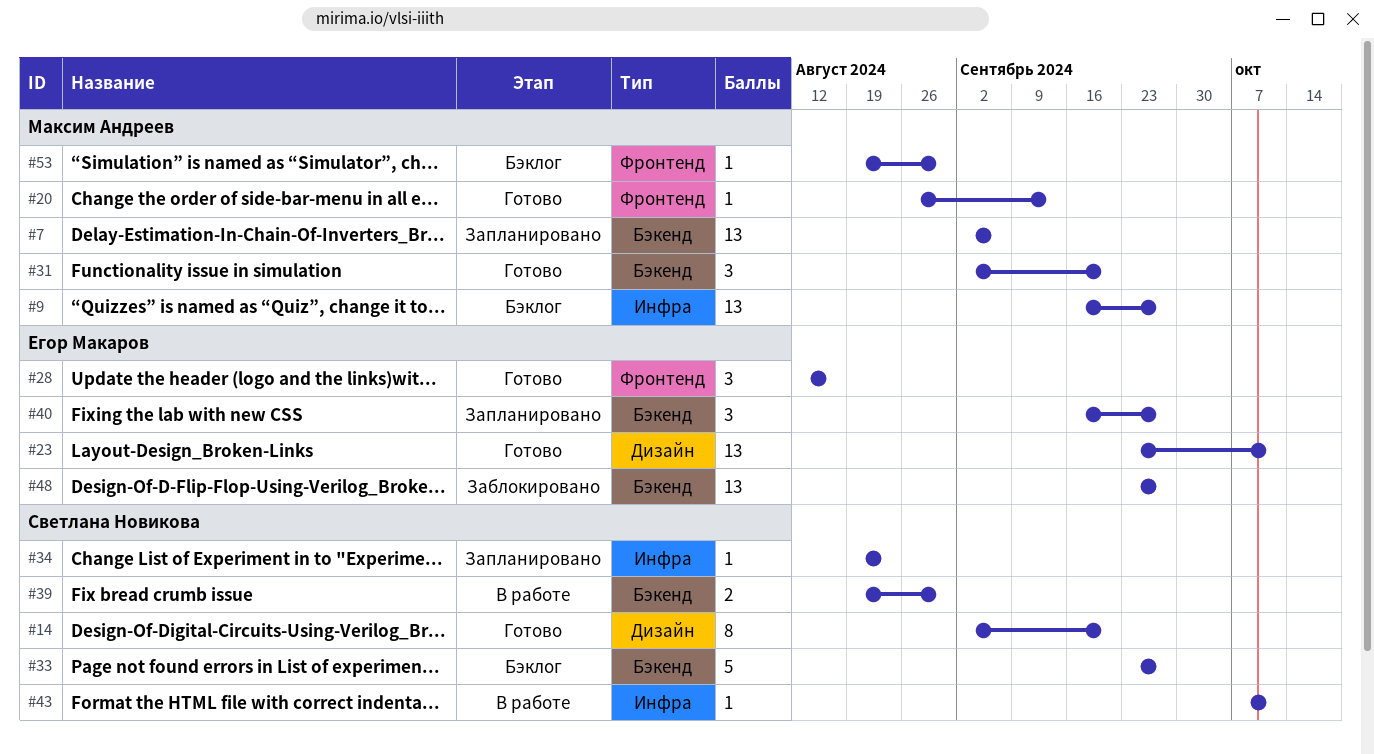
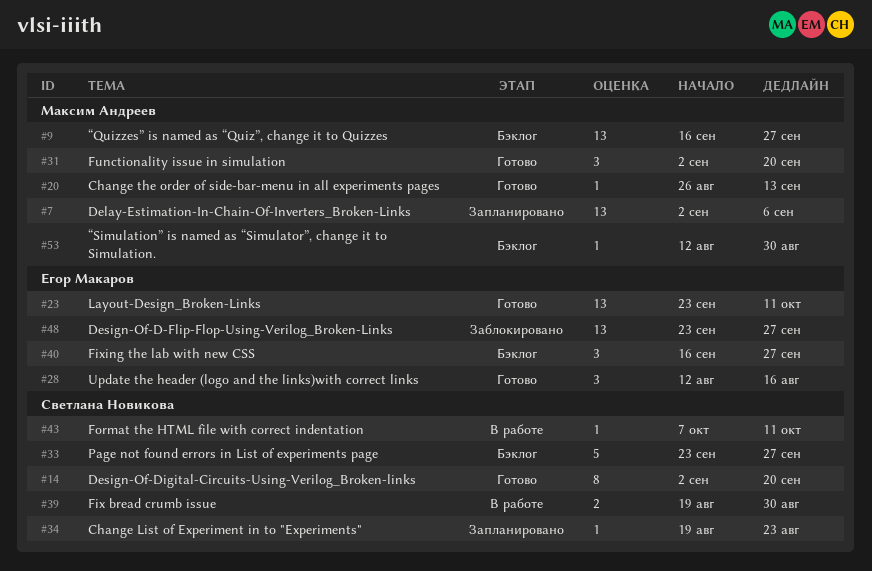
#40, status: Запланировано -> Бэклог
#53, start: Aug 19 -> Aug 12

